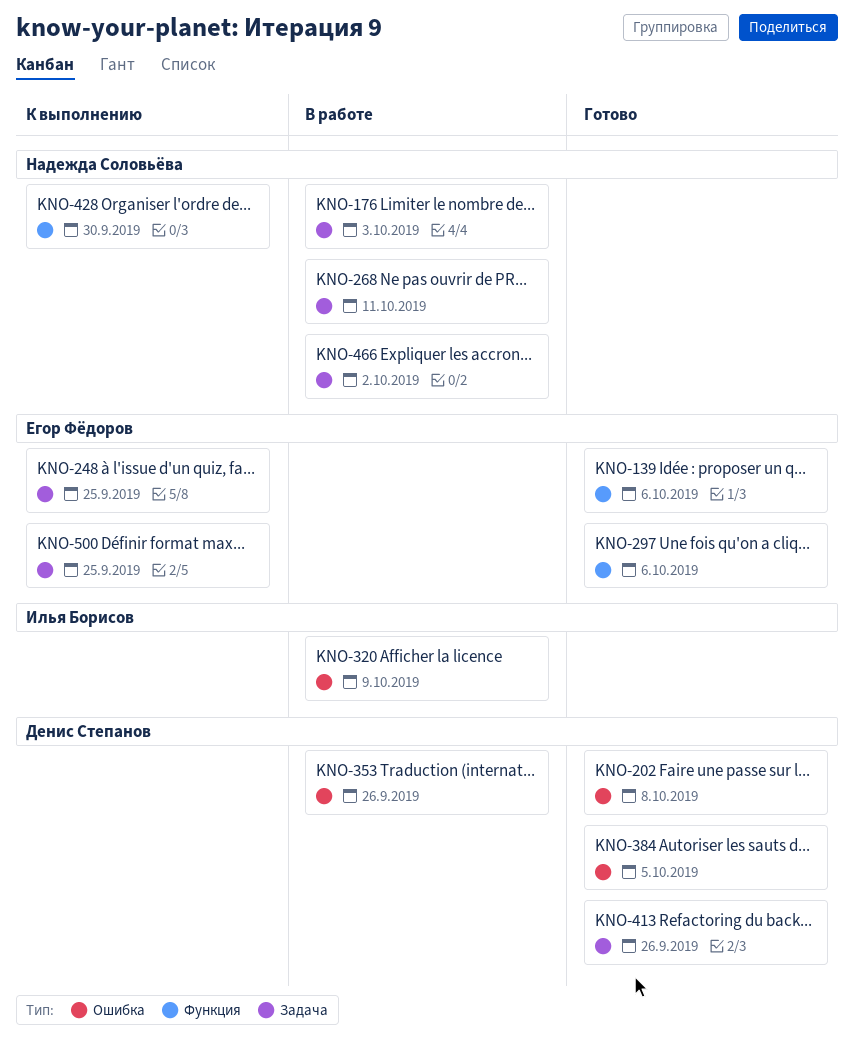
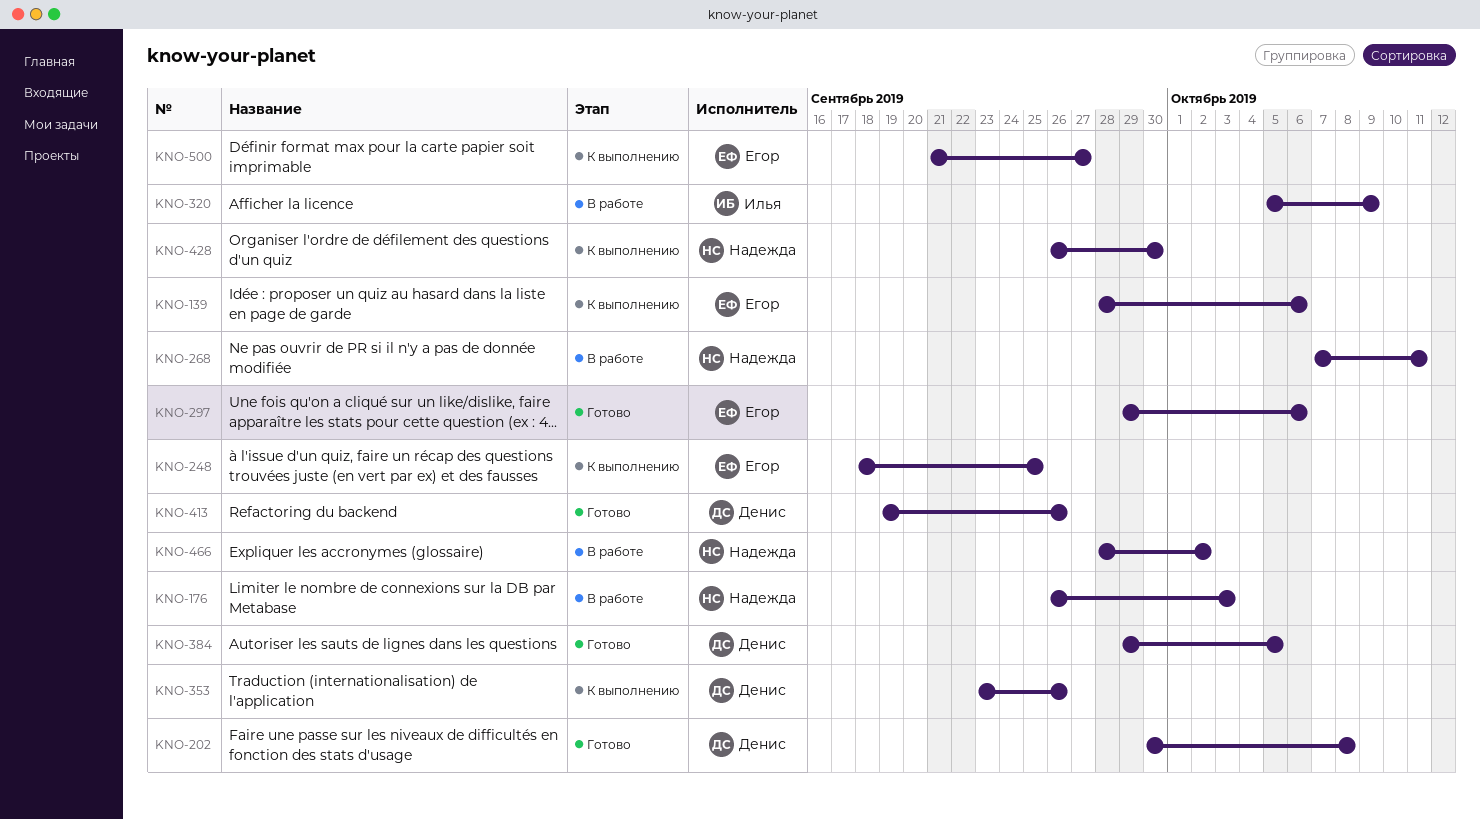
KNO-139, status: Готово -> К выполнению
KNO-353, status: В работе -> К выполнению
KNO-500, due: Sep 25 -> Sep 27

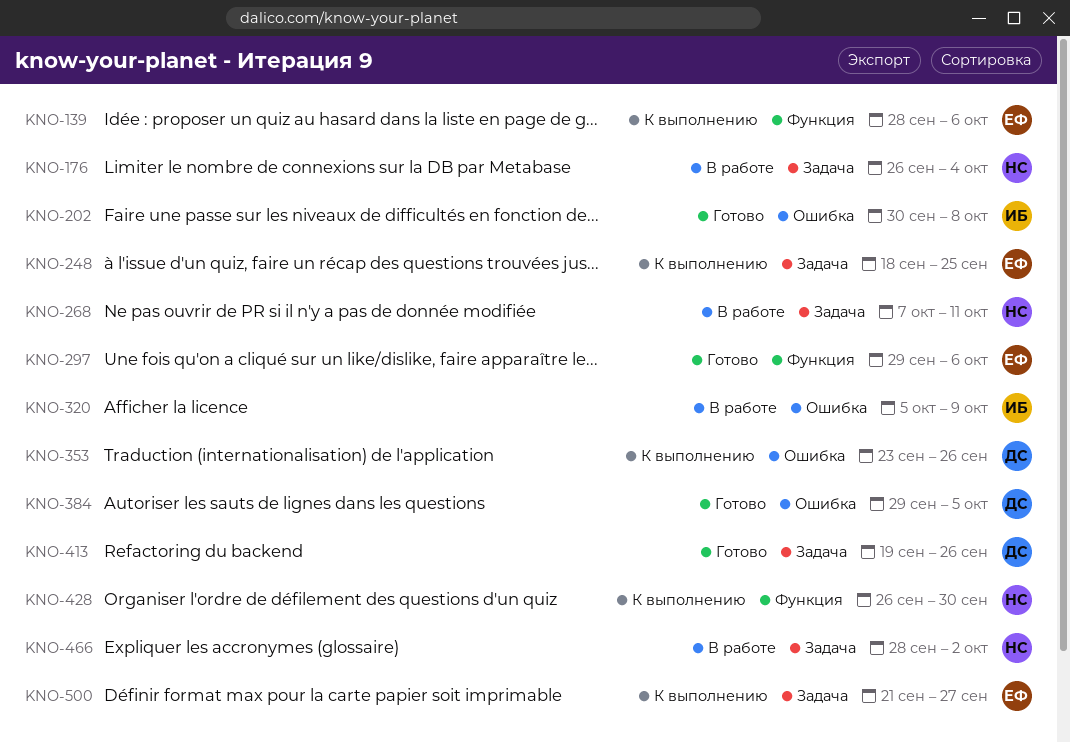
KNO-176, due: Oct 3 -> Oct 4
KNO-202, owner: Денис -> Илья

